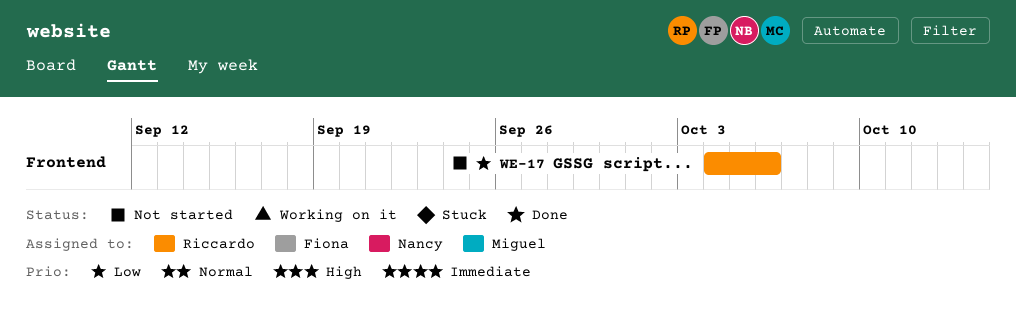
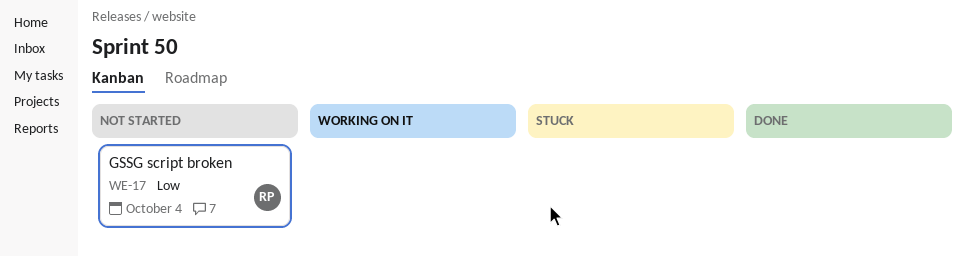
WE-17, due: Oct 6 -> Oct 4

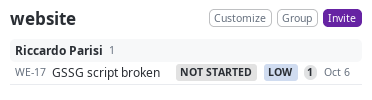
WE-17, due: Oct 4 -> Oct 6

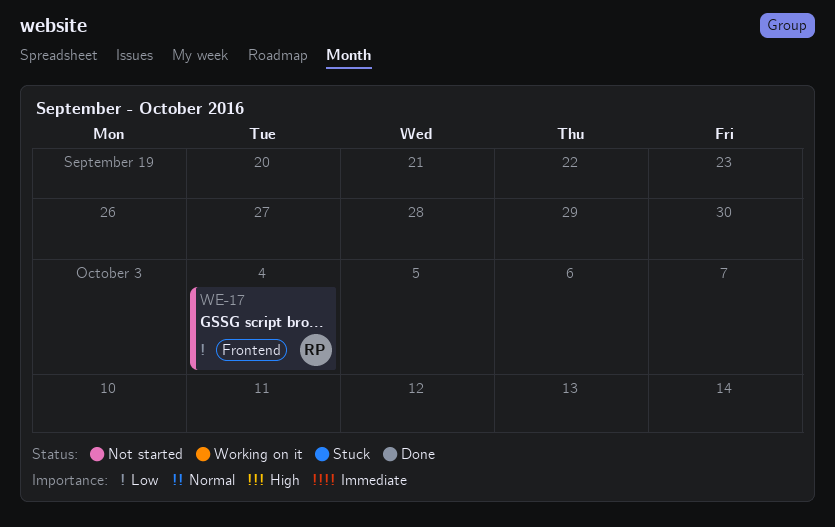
WE-17, due: Oct 6 -> Oct 4

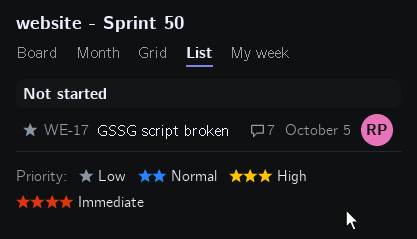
WE-17, due: Oct 4 -> Oct 5

